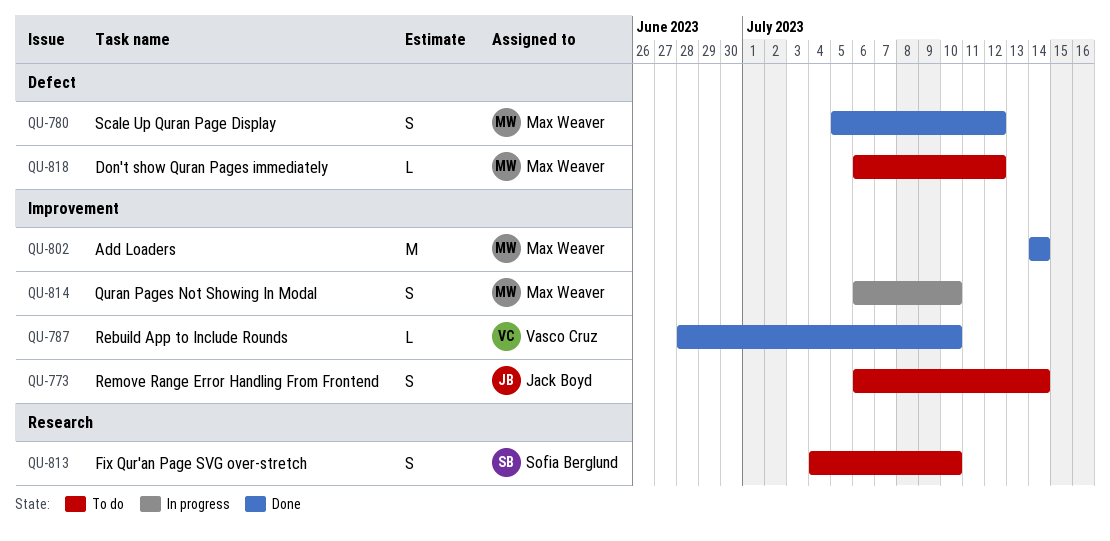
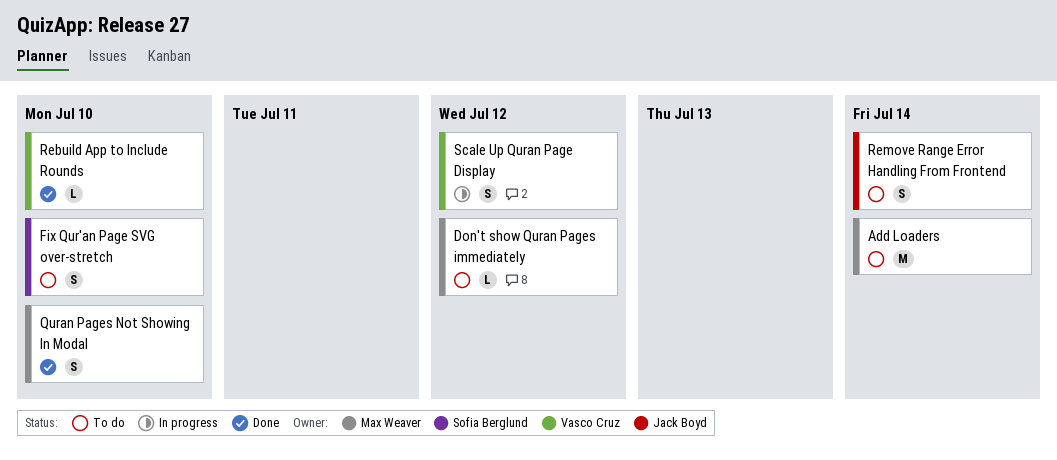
Add Loaders, status: Done -> To do
Quran Pages Not Showing In Modal, status: In progress -> Done
Scale Up Quran Page Display, status: Done -> In progress
Scale Up Quran Page Display, owner: Max Weaver -> Vasco Cruz

